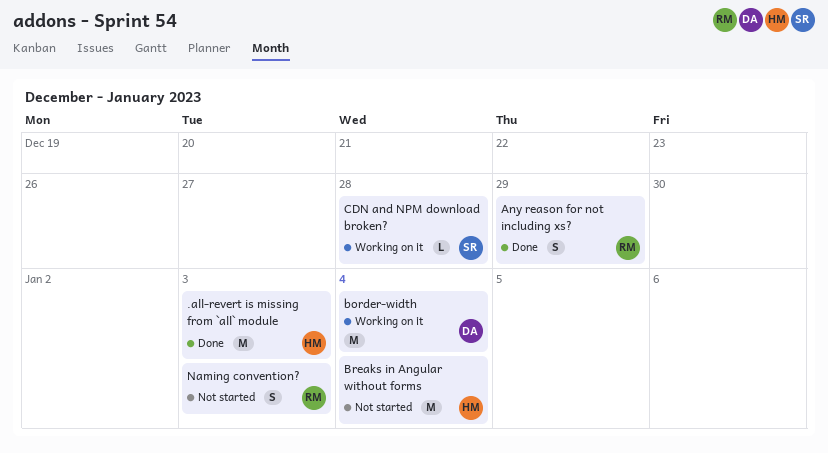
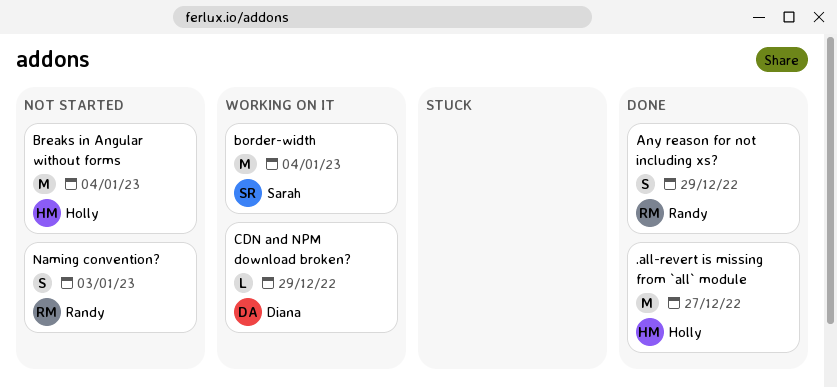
.all-revert is missing from `all` module, due: Jan 3 -> Dec 27
border-width, owner: Diana -> Sarah
CDN and NPM download broken?, owner: Sarah -> Diana
CDN and NPM download broken?, due: Dec 28 -> Dec 29

